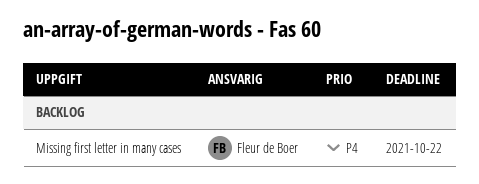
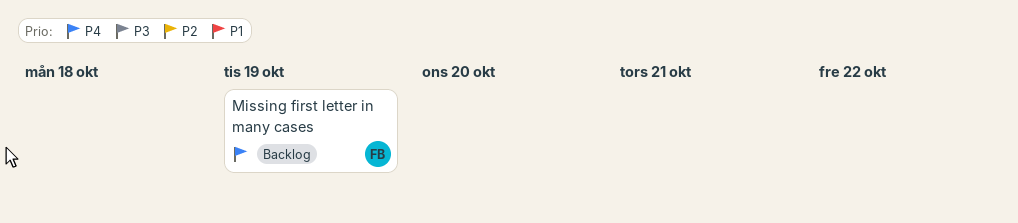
Missing first letter in many cases, due: Oct 22 -> Oct 19

